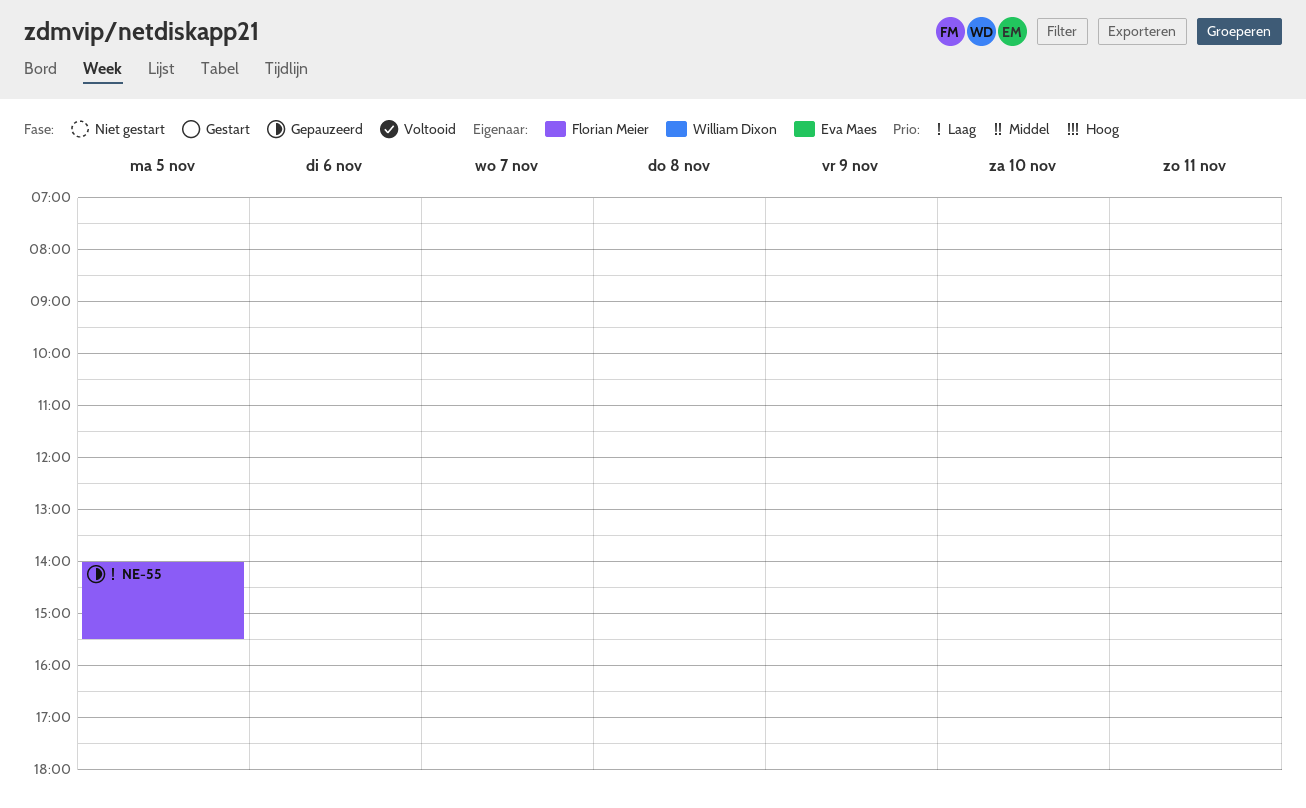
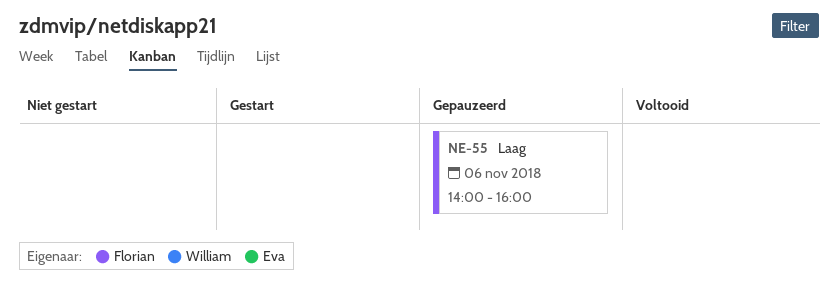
NE-55, day: Nov 5 -> Nov 6
NE-55, ends: 15:30 -> 16:00

